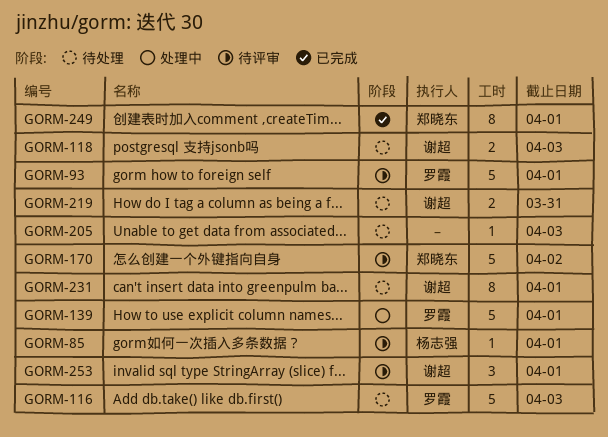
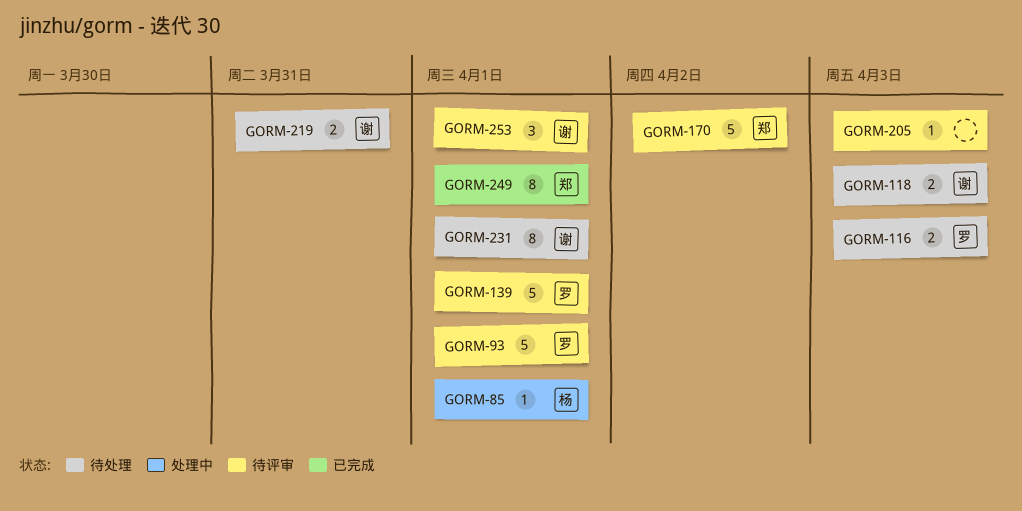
GORM-85, status: 待评审 -> 处理中
GORM-116, estimate: 5 -> 2
GORM-139, status: 处理中 -> 待评审
GORM-205, status: 待处理 -> 待评审

